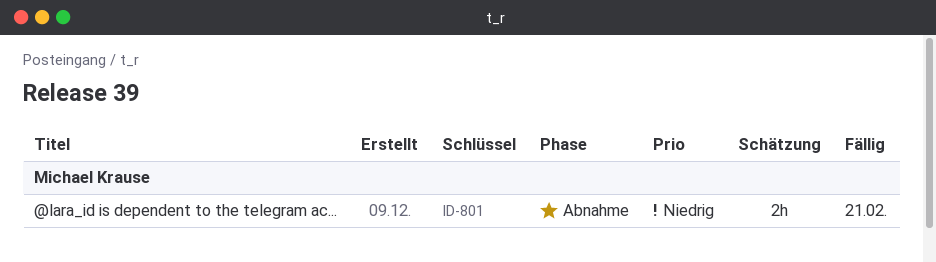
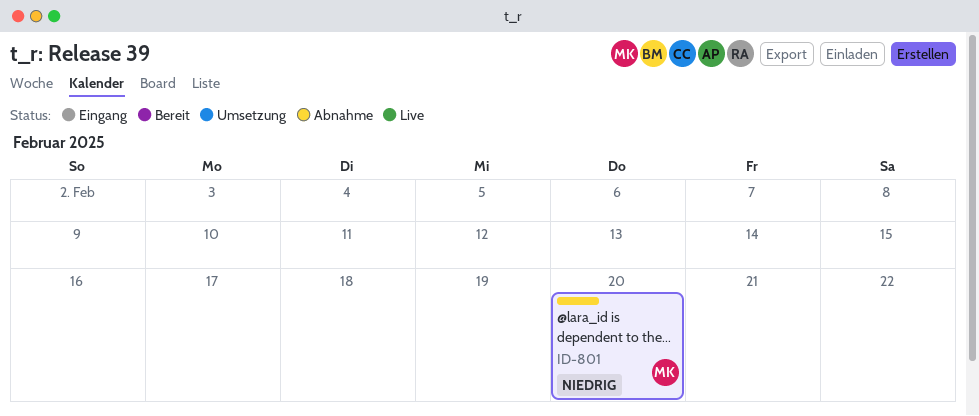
ID-801, due: Feb 21 -> Feb 20

